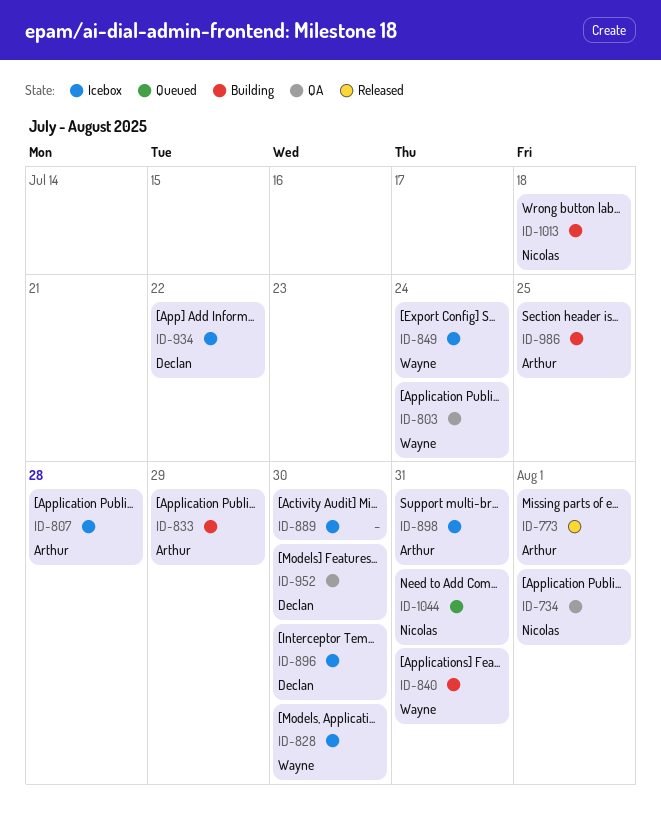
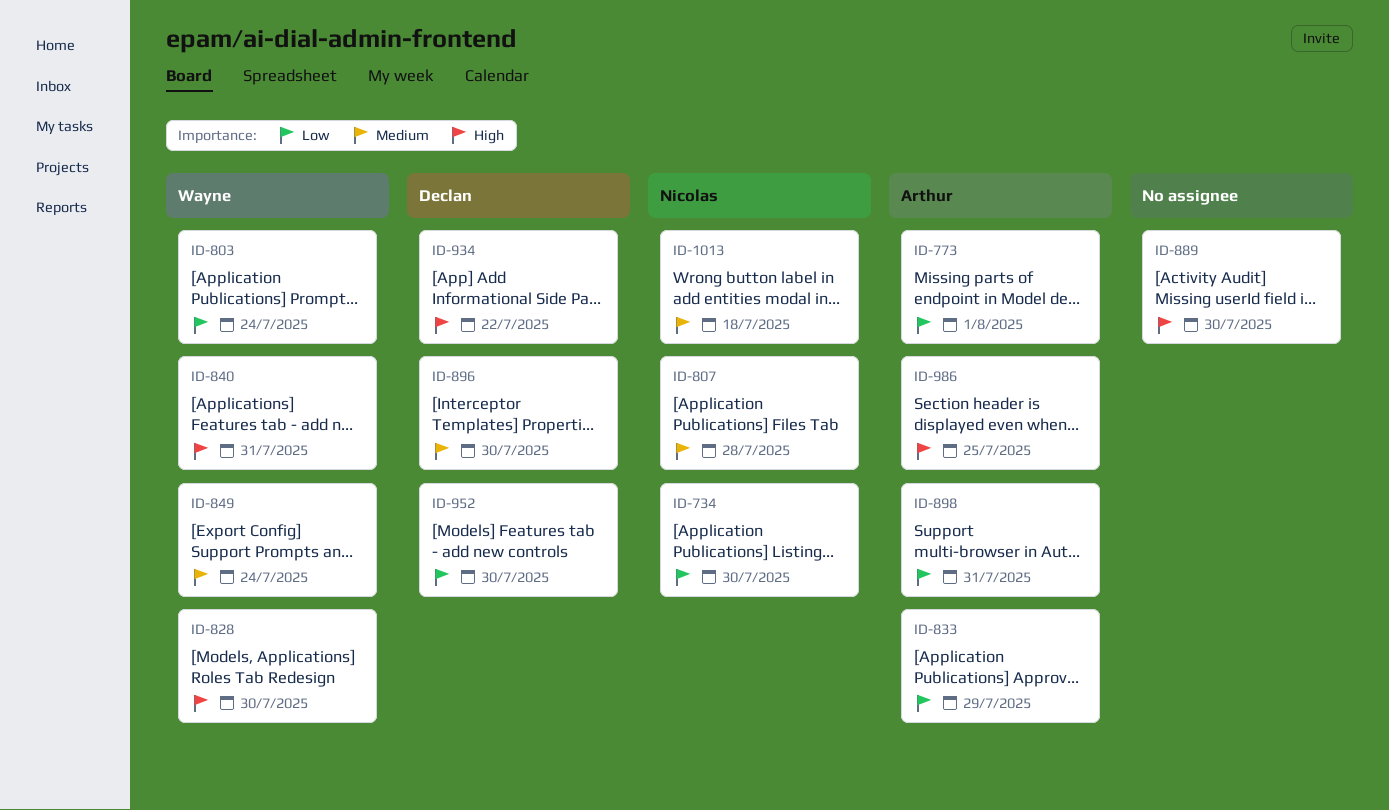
ID-734, due: Aug 1 -> Jul 30
ID-807, owner: Arthur -> Nicolas
ID-1044: present -> none

